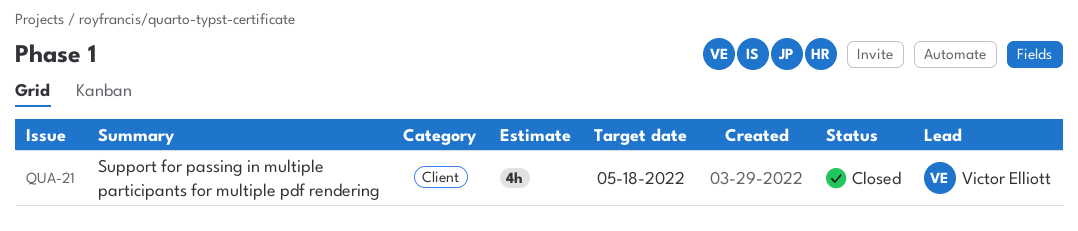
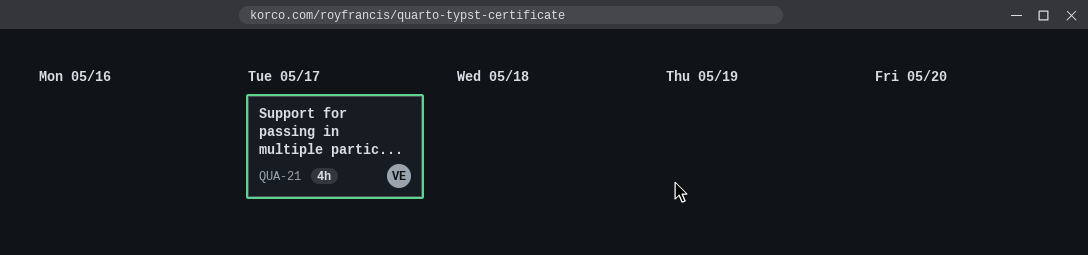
QUA-21, due: May 18 -> May 17

